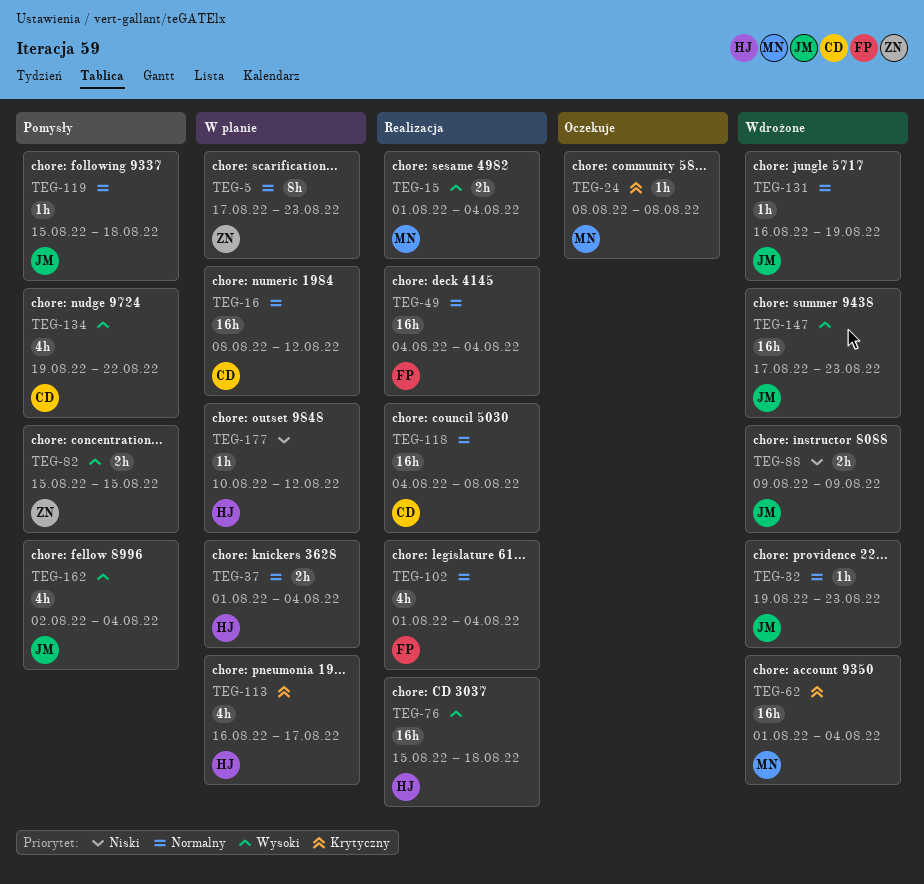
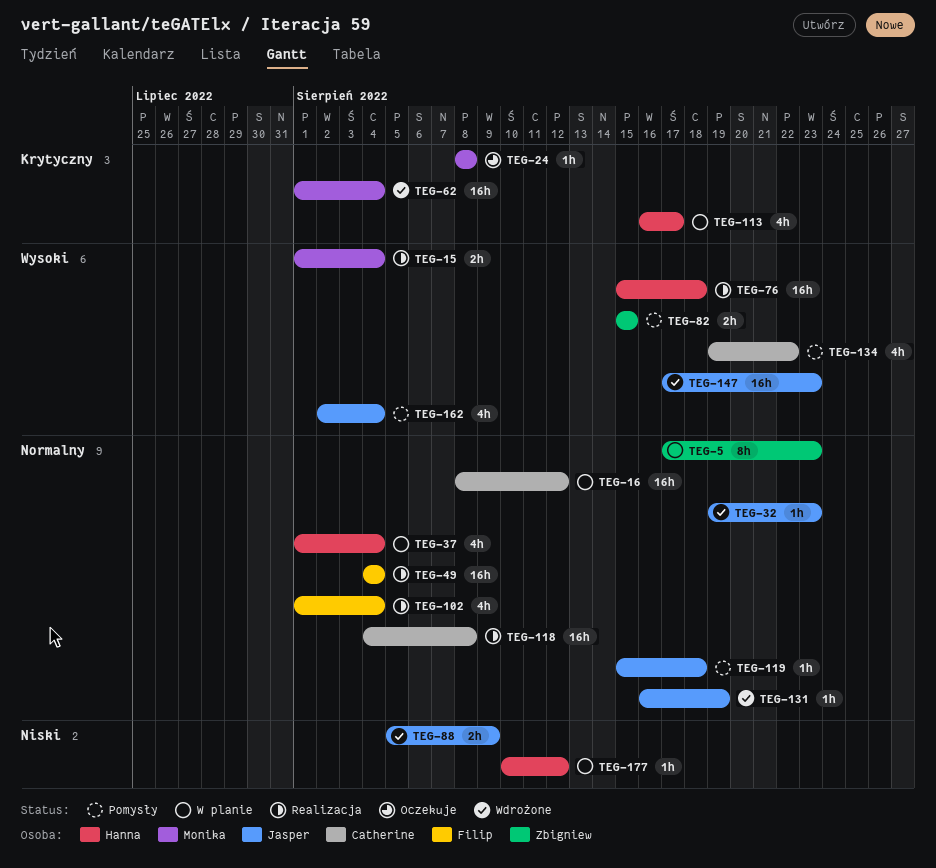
TEG-37, estimate: 2h -> 4h
TEG-88, start: Aug 9 -> Aug 5

